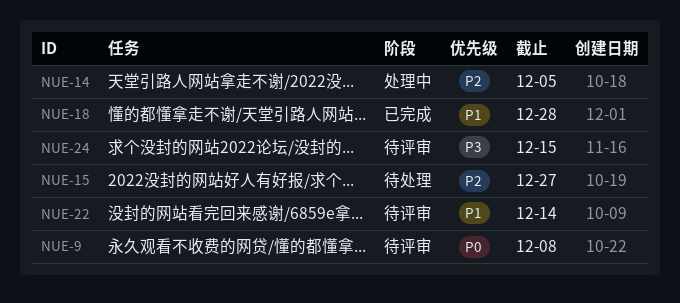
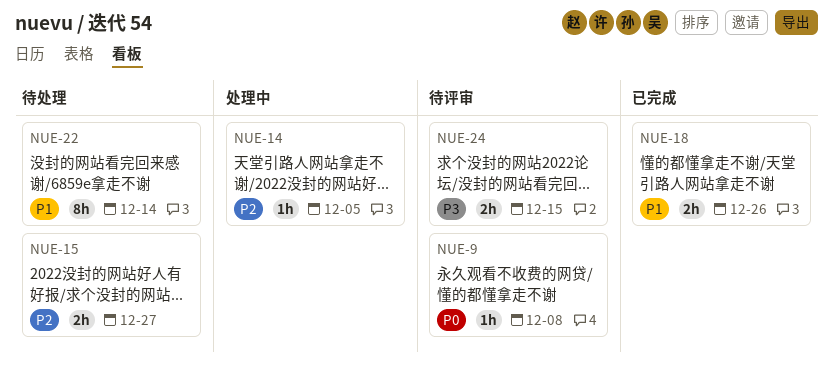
NUE-18, due: Dec 28 -> Dec 26
NUE-22, status: 待评审 -> 待处理

